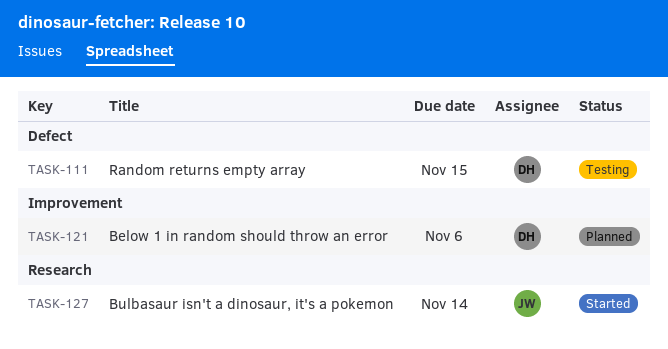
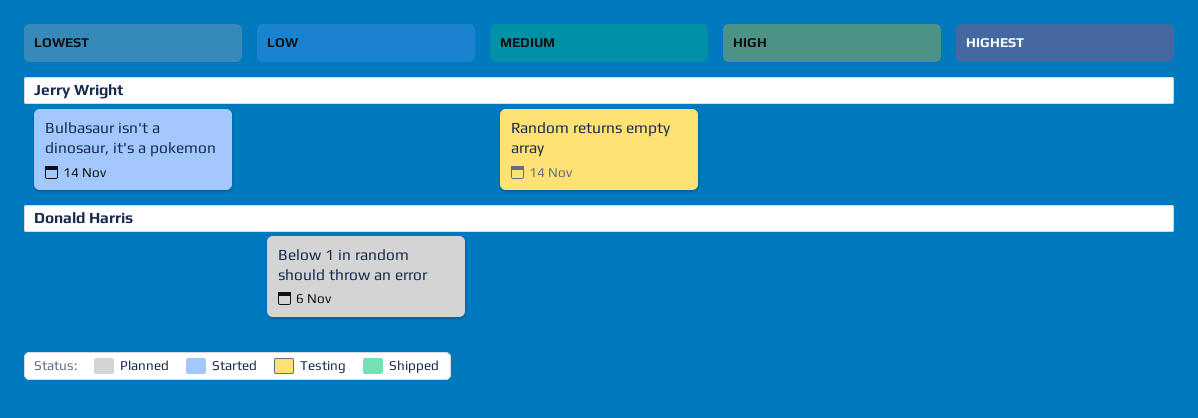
Random returns empty array, owner: Donald Harris -> Jerry Wright
Random returns empty array, due: Nov 15 -> Nov 14

